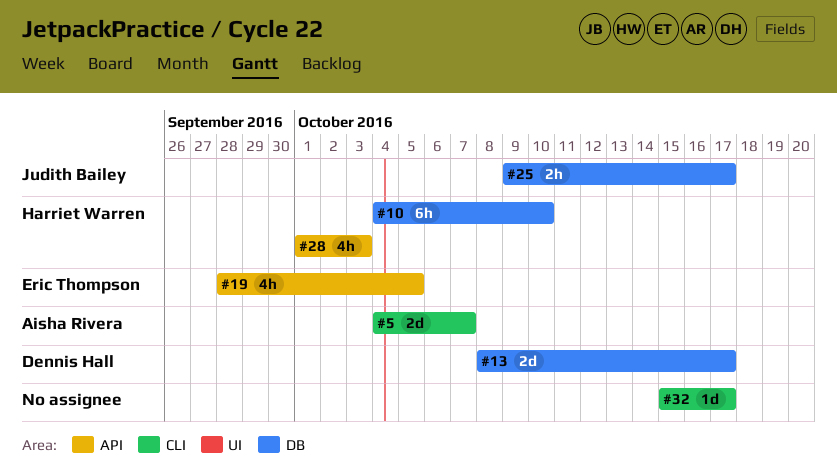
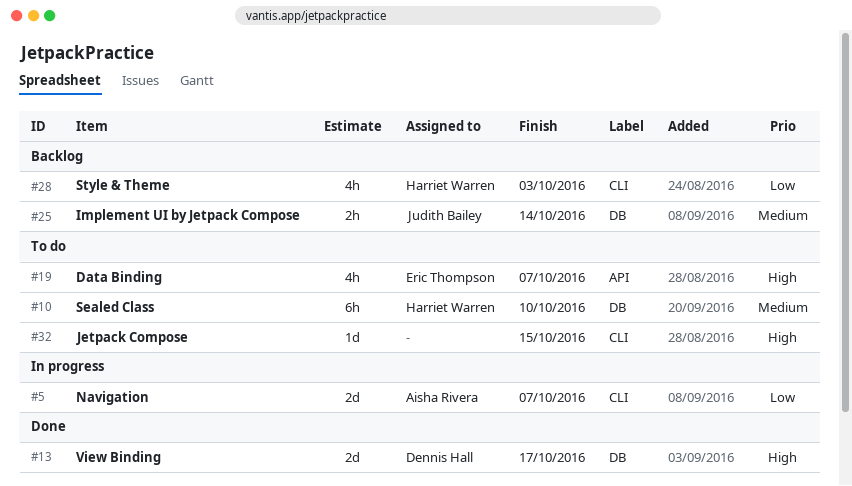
#19, due: Oct 5 -> Oct 7
#25, due: Oct 17 -> Oct 14
#28, label: API -> CLI
#32, due: Oct 17 -> Oct 15

